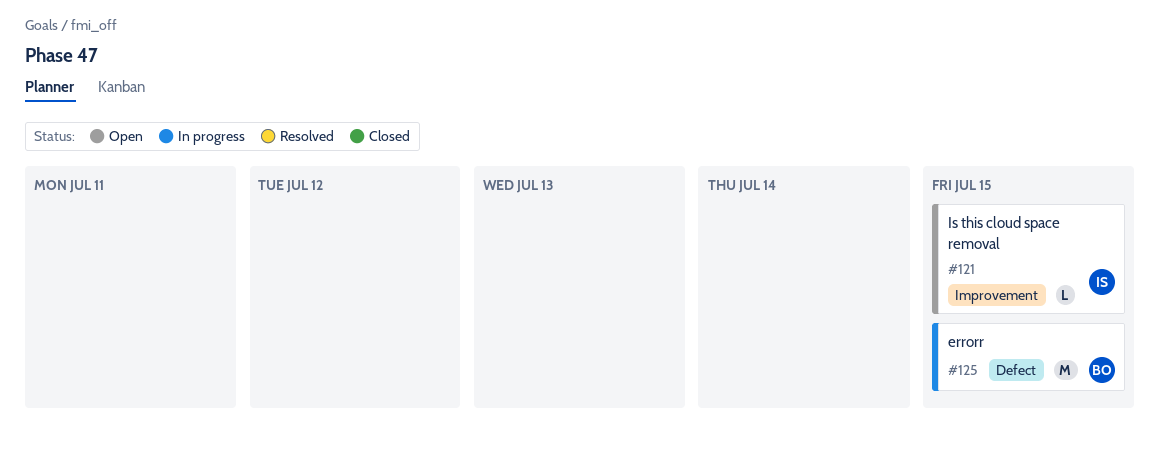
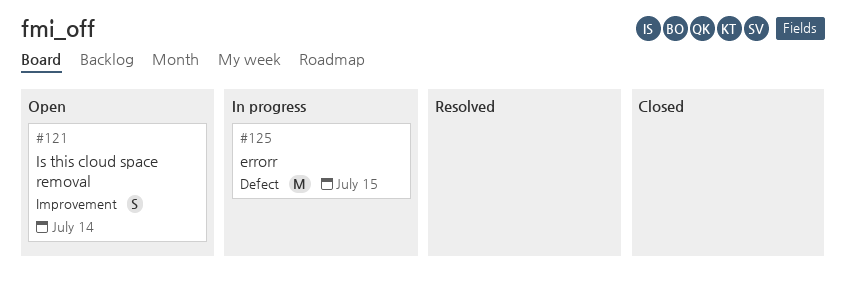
#121, estimate: L -> S
#121, due: Jul 15 -> Jul 14

